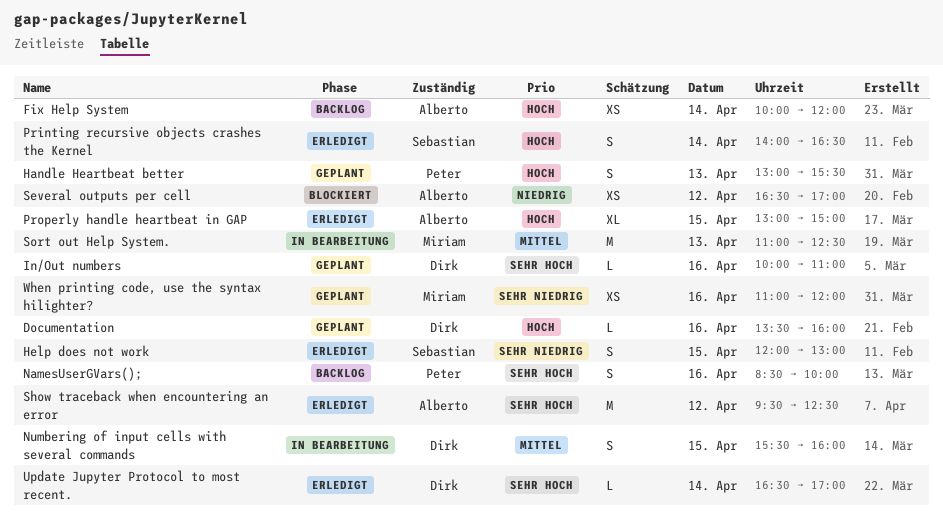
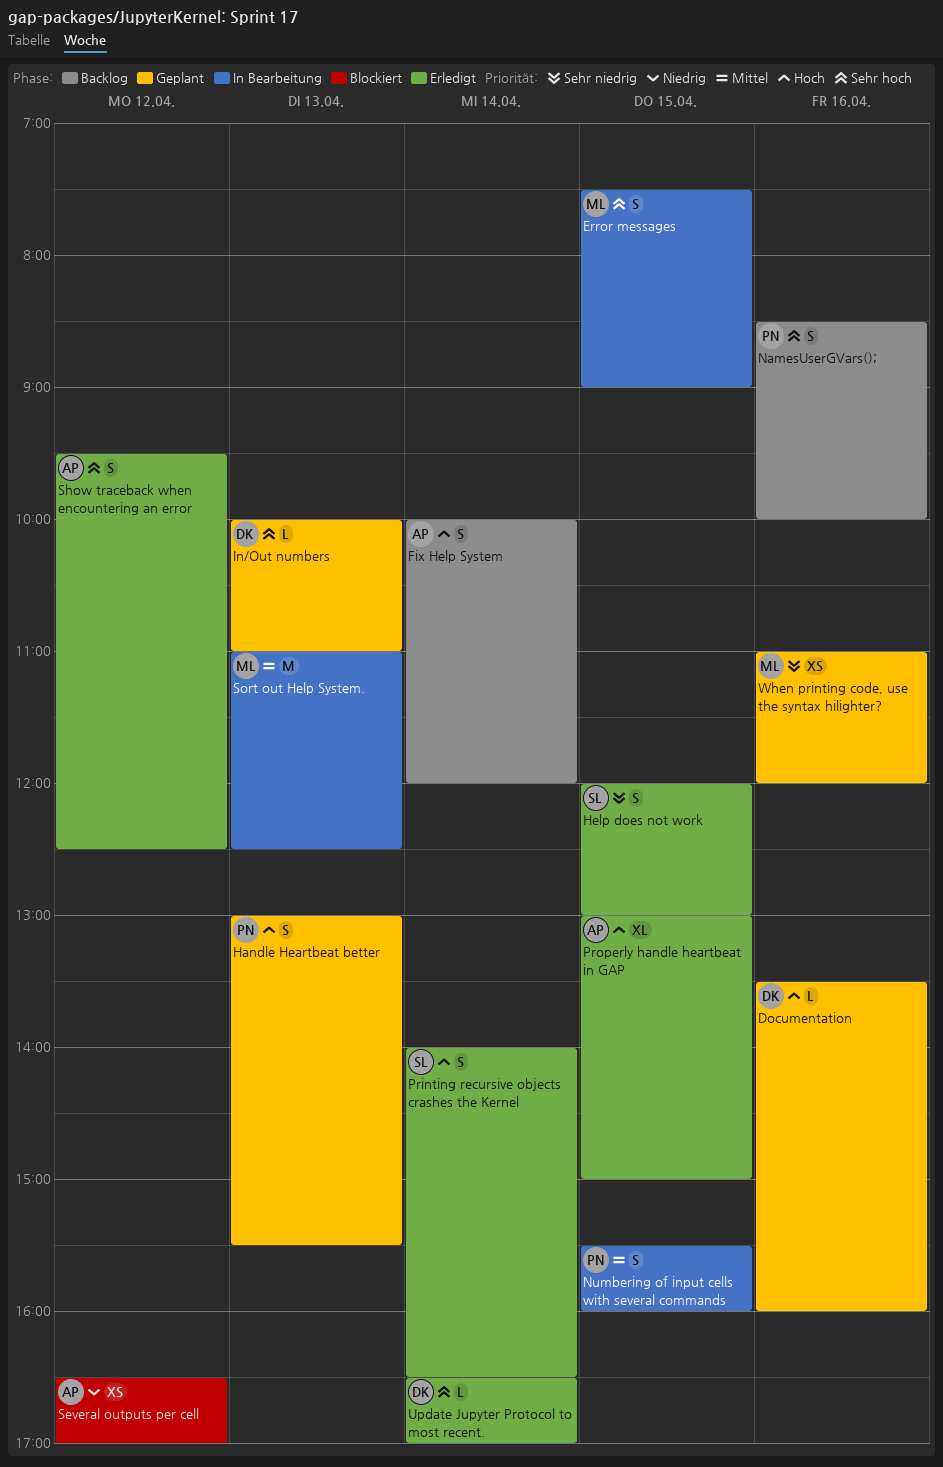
Error messages: none -> present
Fix Help System, estimate: XS -> S
In/Out numbers, day: Apr 16 -> Apr 13
Numbering of input cells with several commands, owner: Dirk -> Peter
Show traceback when encountering an error, estimate: M -> S

